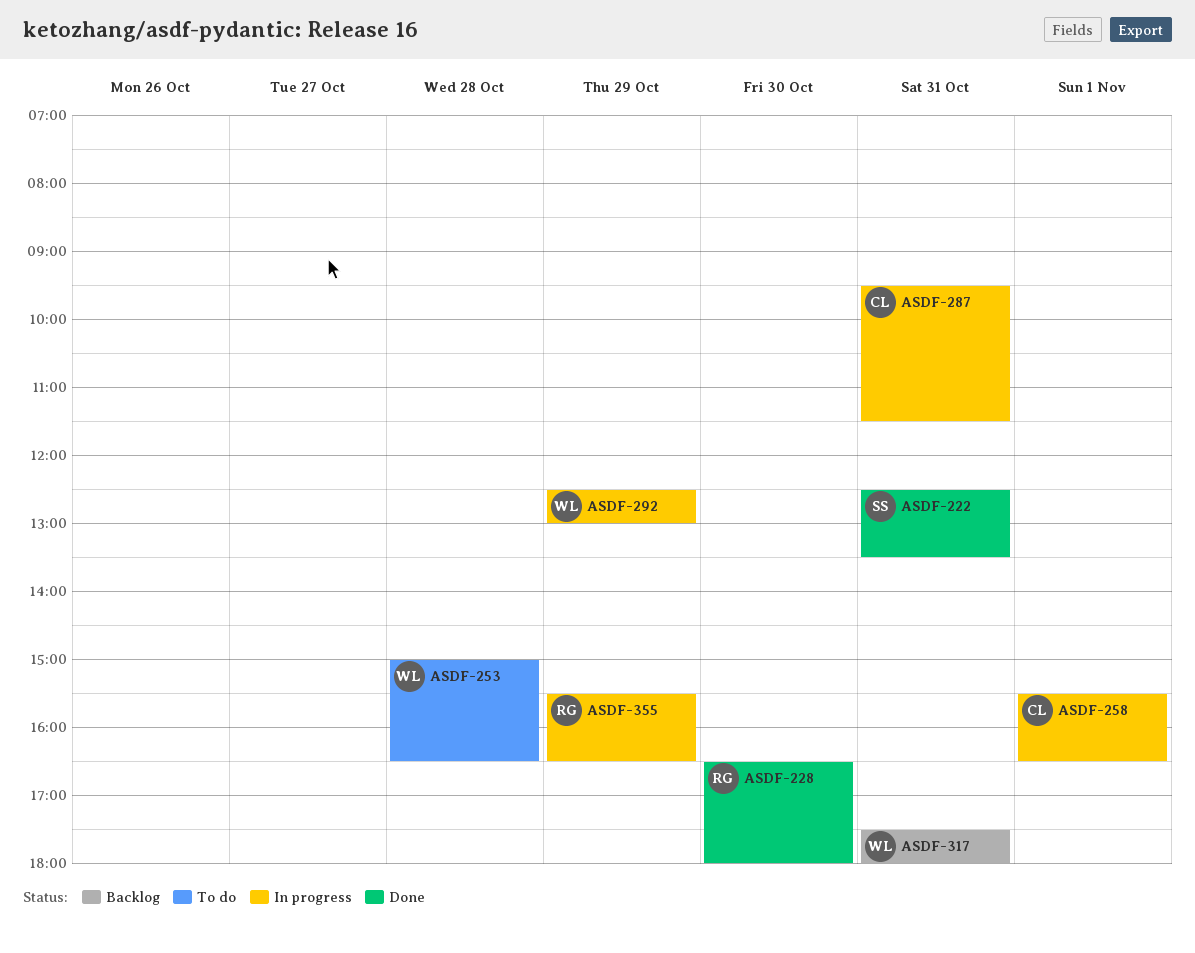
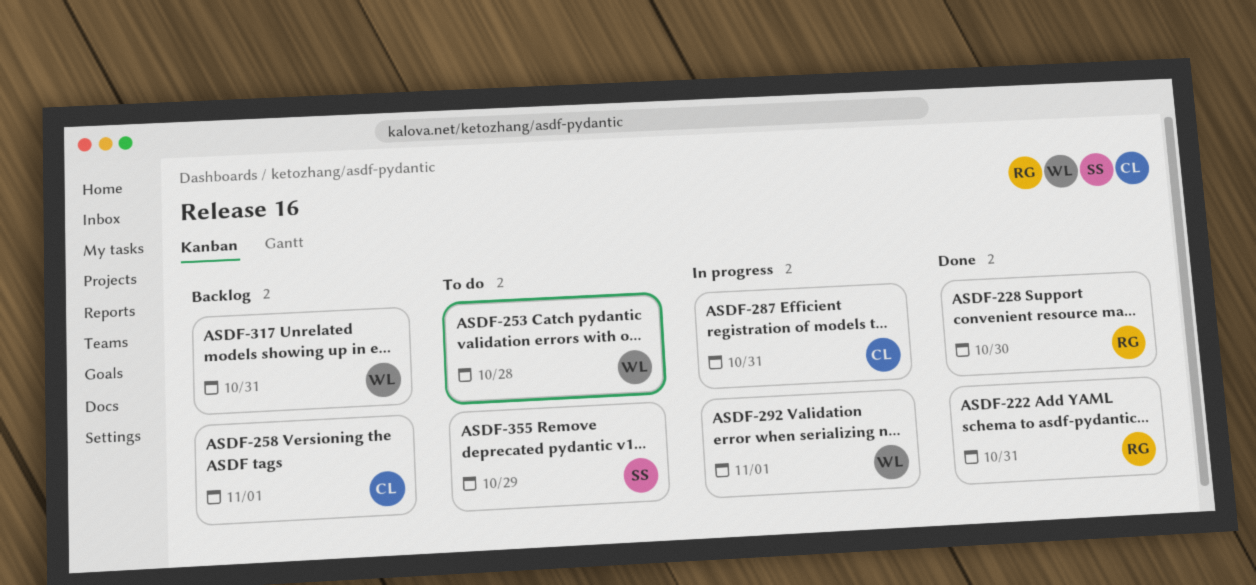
ASDF-222, owner: SS -> RG
ASDF-258, status: In progress -> Backlog
ASDF-292, day: Oct 29 -> Nov 1
ASDF-355, status: In progress -> To do
ASDF-355, owner: RG -> SS

